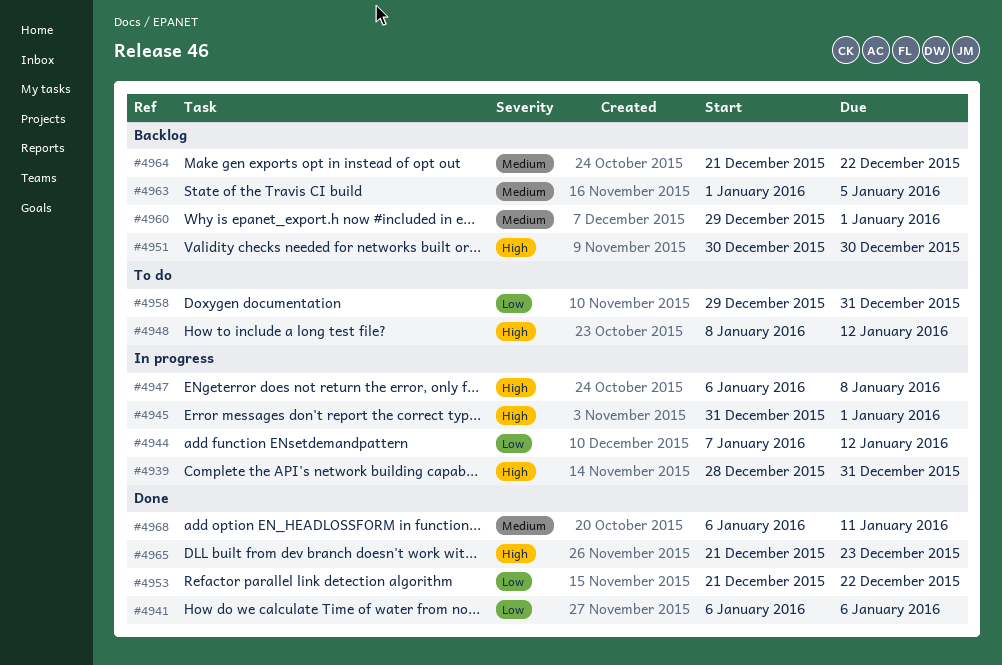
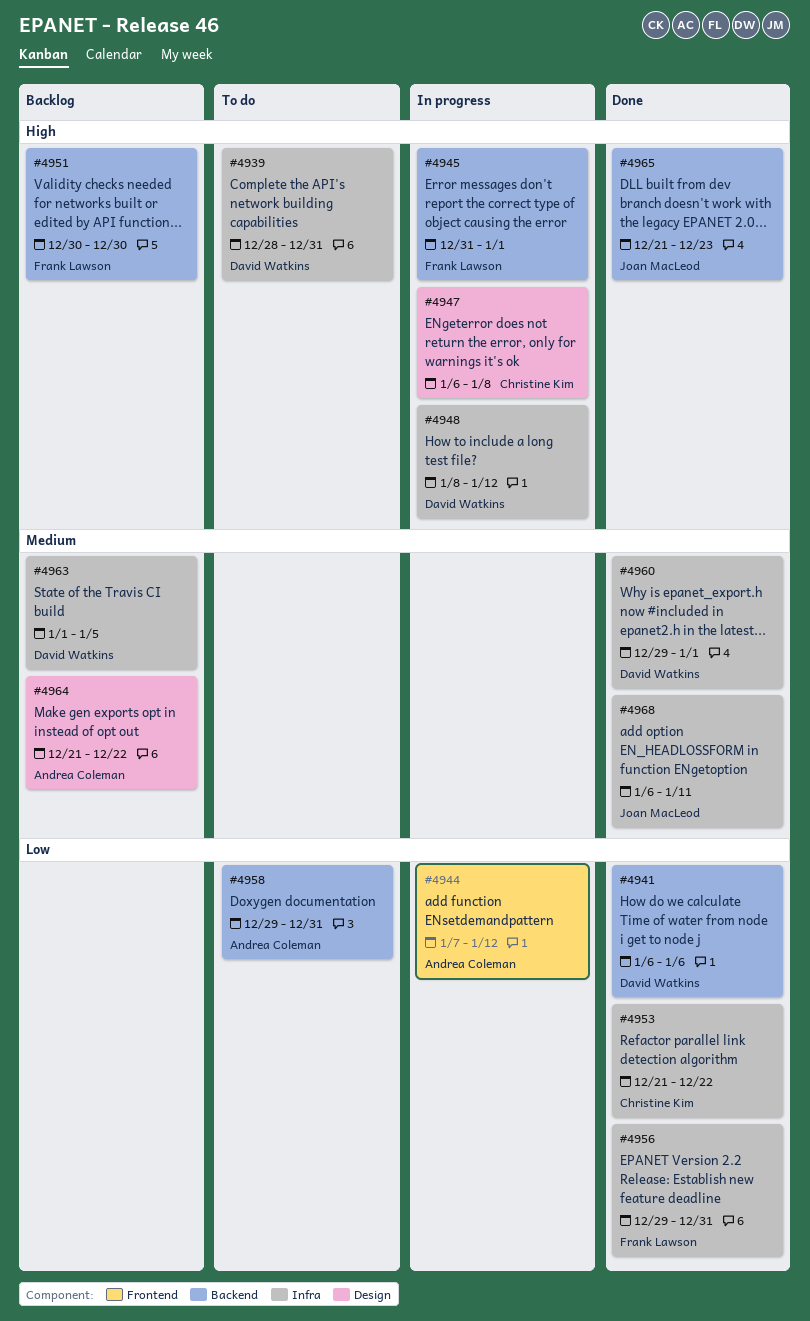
#4939, status: In progress -> To do
#4948, status: To do -> In progress
#4956: none -> present
#4960, status: Backlog -> Done

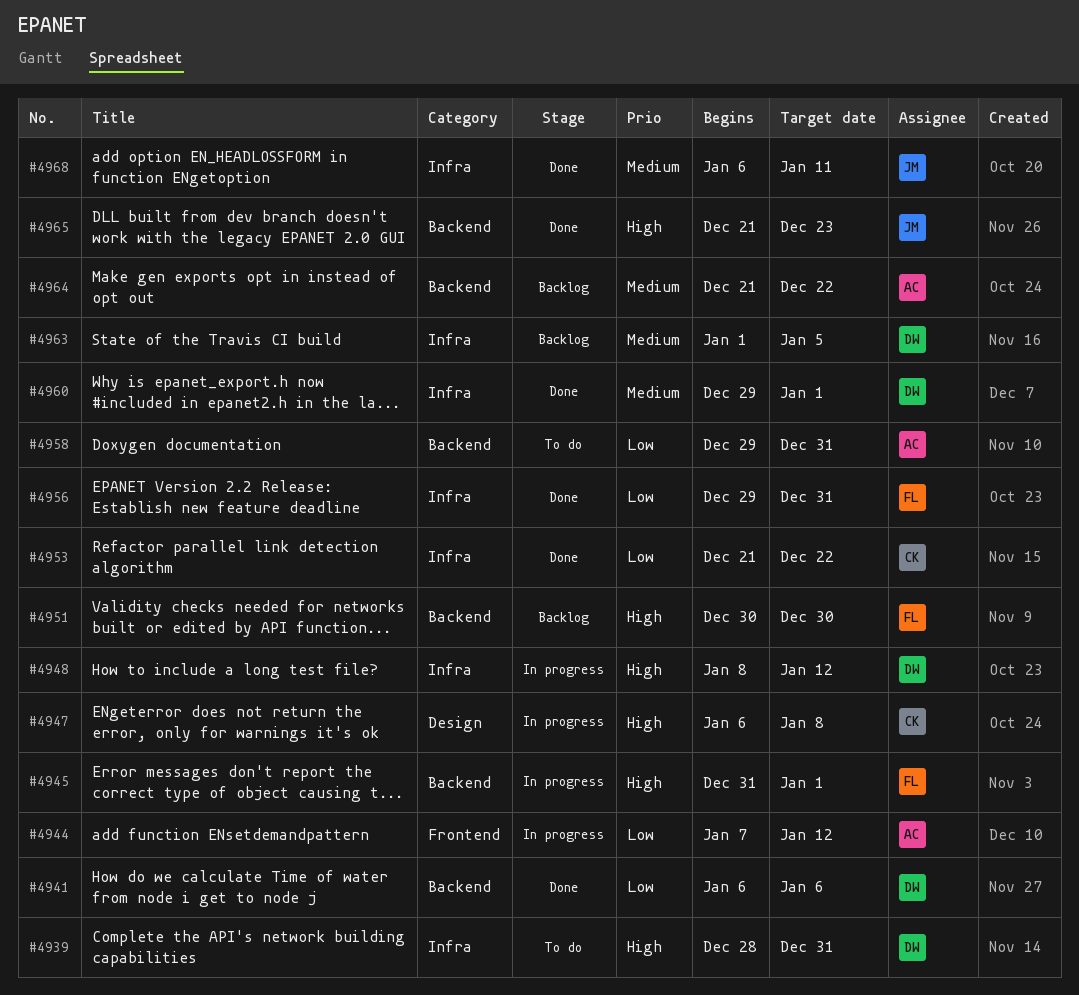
#4964, label: Design -> Backend

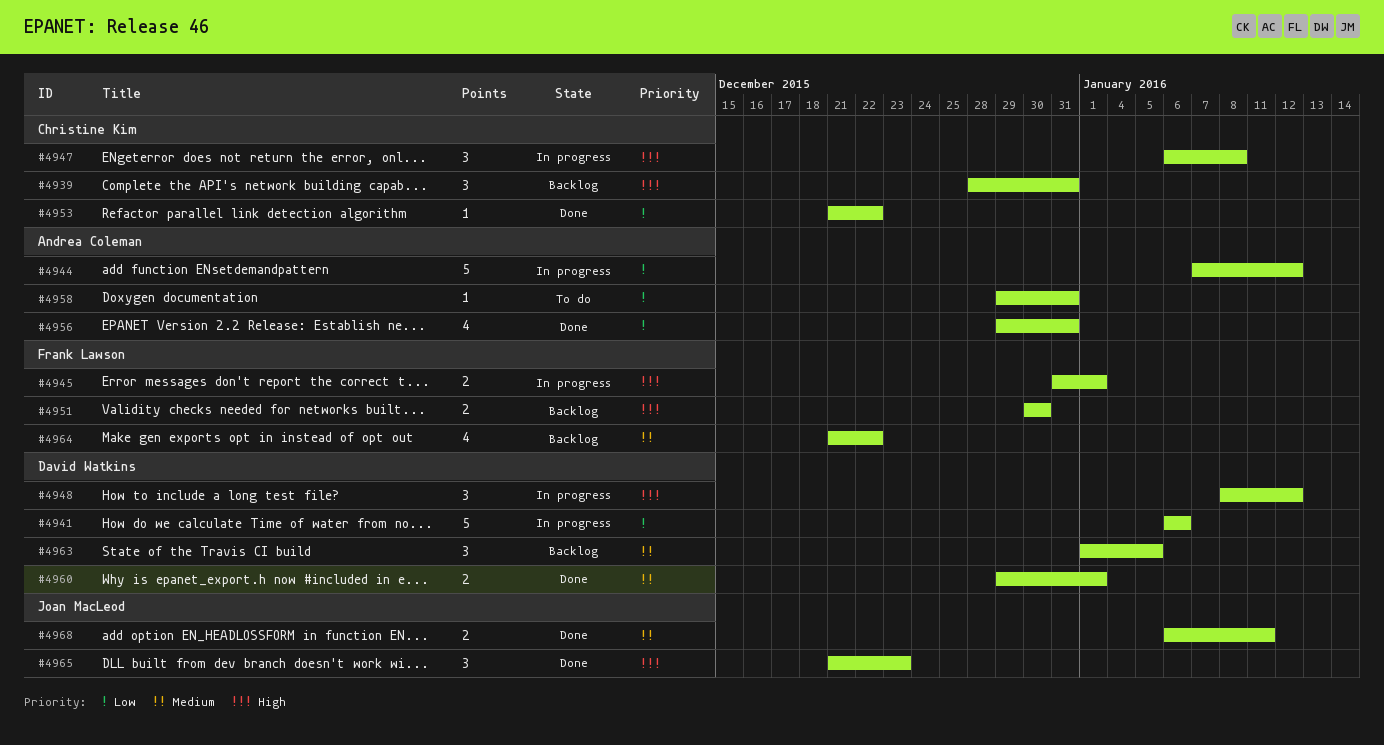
#4939, status: To do -> Backlog
#4939, owner: David Watkins -> Christine Kim
#4941, status: Done -> In progress
#4956, owner: Frank Lawson -> Andrea Coleman
#4964, owner: Andrea Coleman -> Frank Lawson

